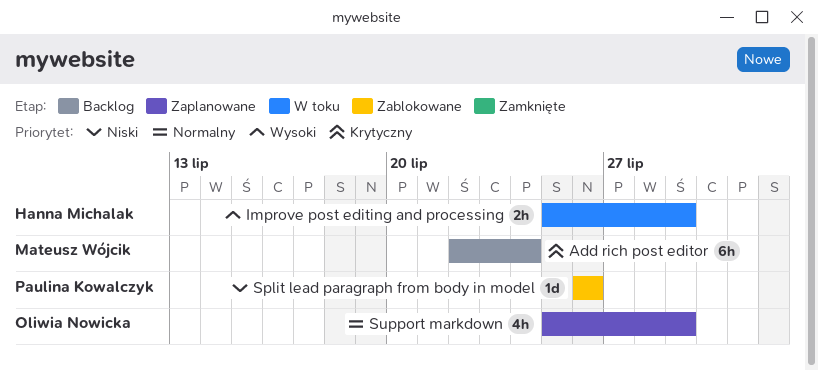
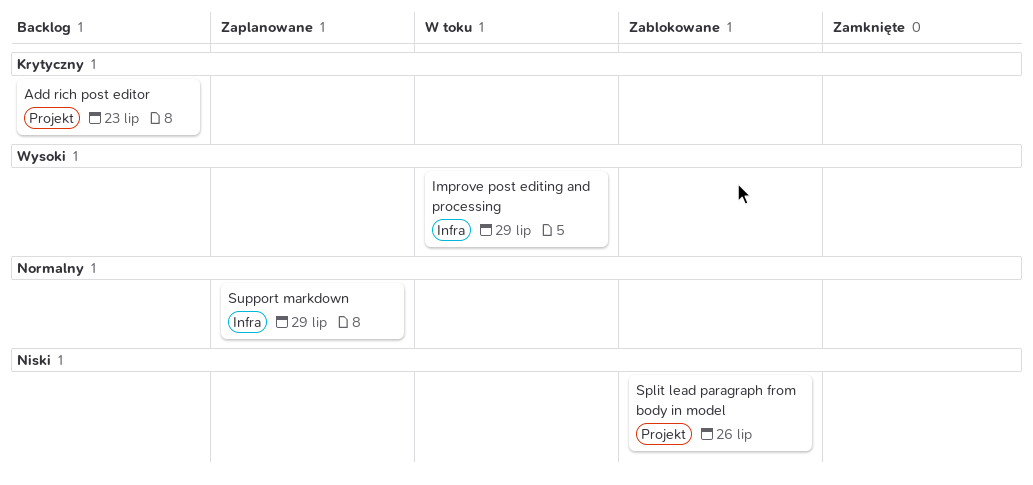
Add rich post editor, due: Jul 24 -> Jul 23

